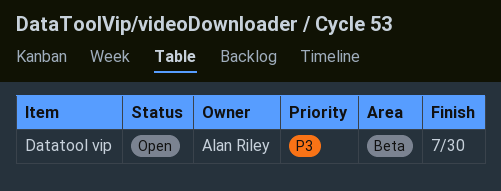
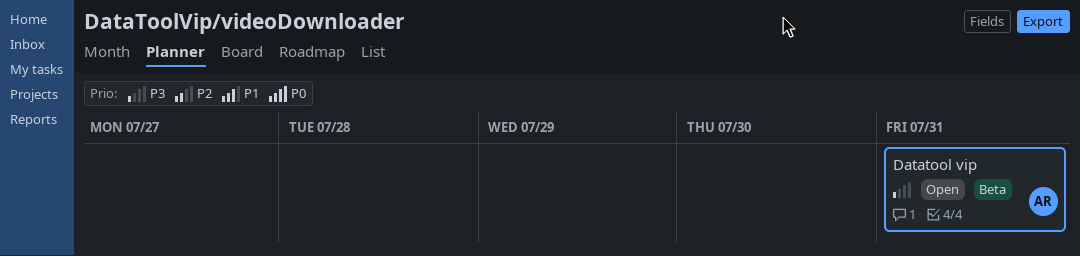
Datatool vip, due: Jul 30 -> Jul 31

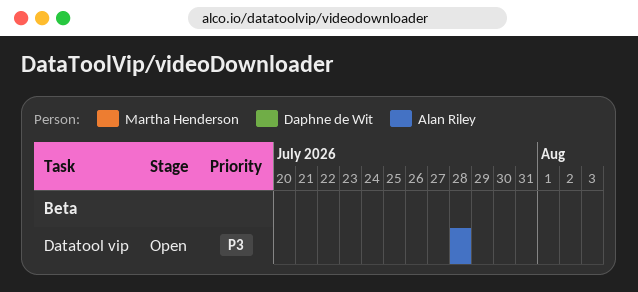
Datatool vip, due: Jul 31 -> Jul 28

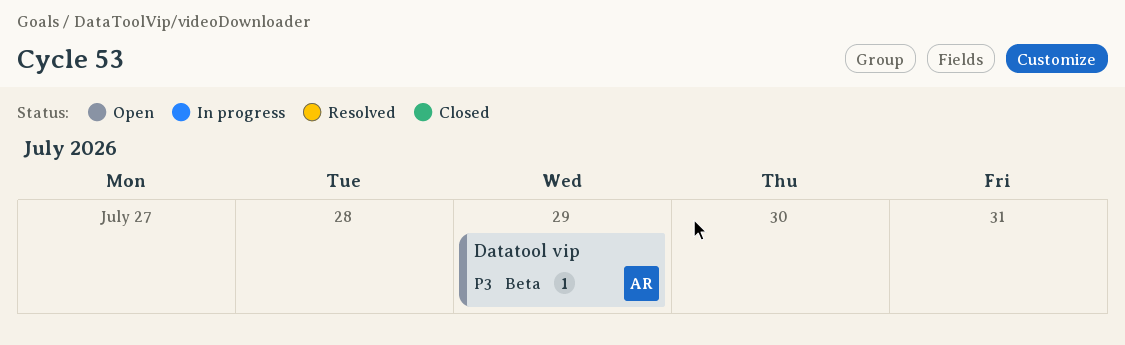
Datatool vip, due: Jul 28 -> Jul 29

